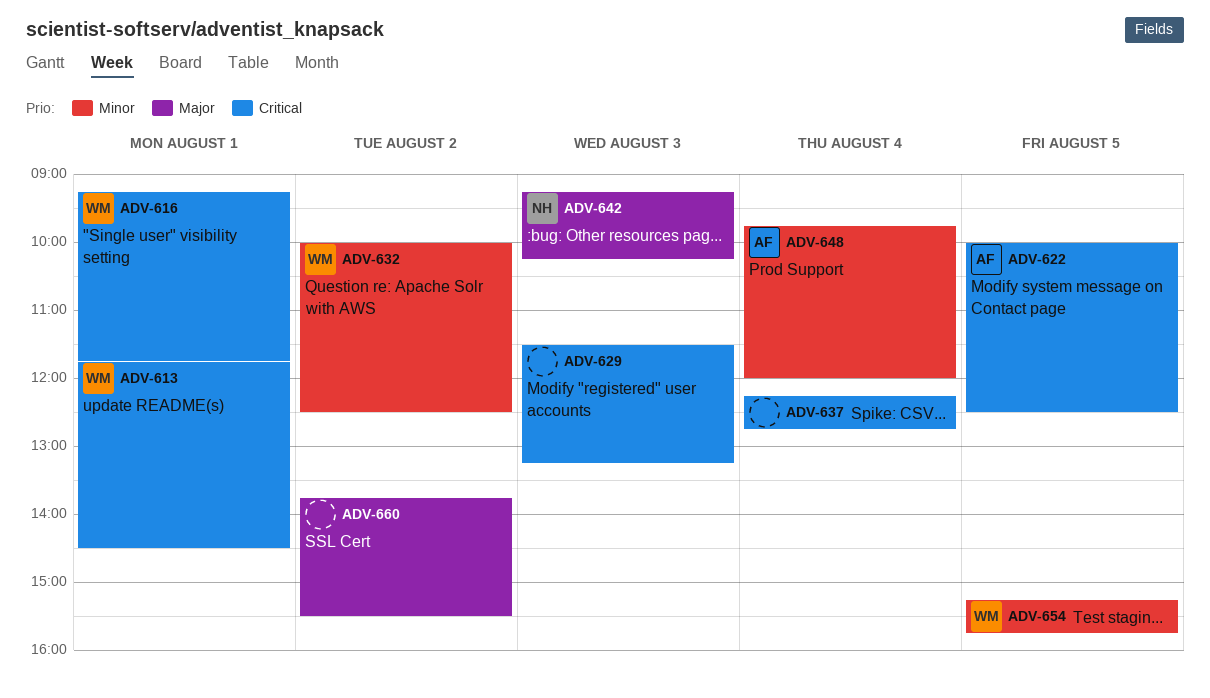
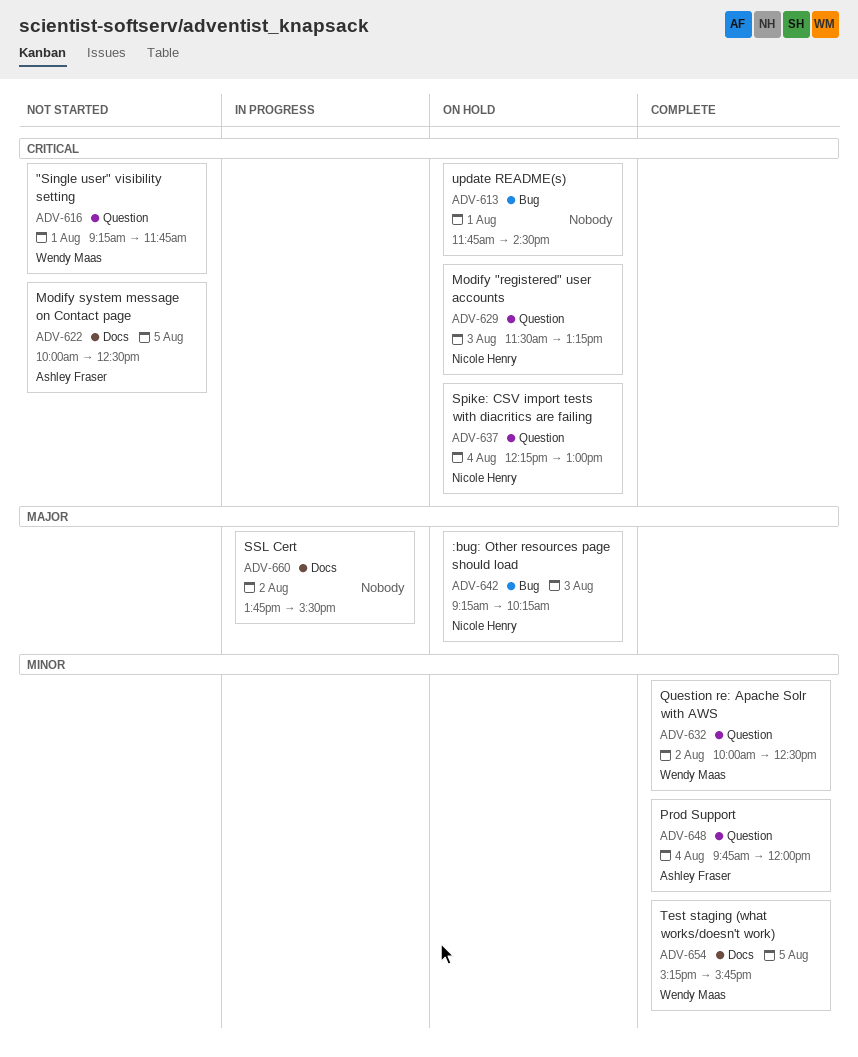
ADV-613, owner: Wendy Maas -> none
ADV-629, owner: none -> Nicole Henry
ADV-637, owner: none -> Nicole Henry
ADV-637, ends: 12:45 -> 13:00

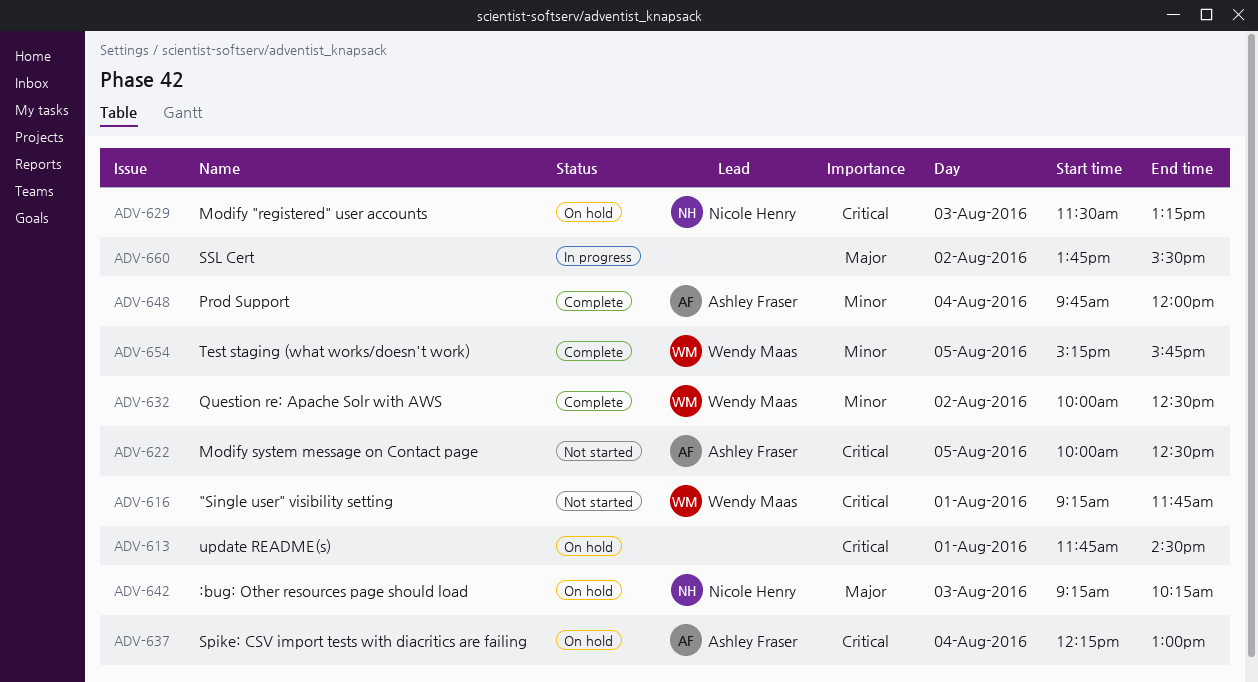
ADV-637, owner: Nicole Henry -> Ashley Fraser

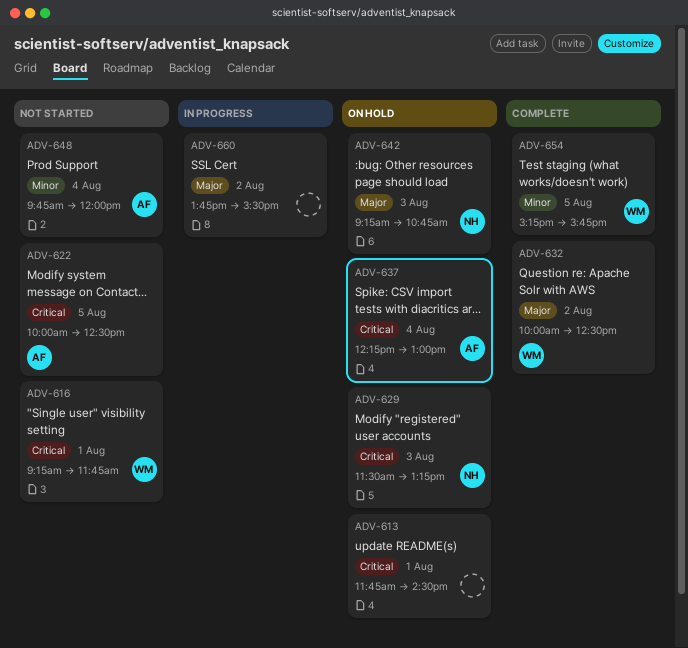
ADV-632, priority: Minor -> Major
ADV-642, ends: 10:15 -> 10:45
ADV-648, status: Complete -> Not started

